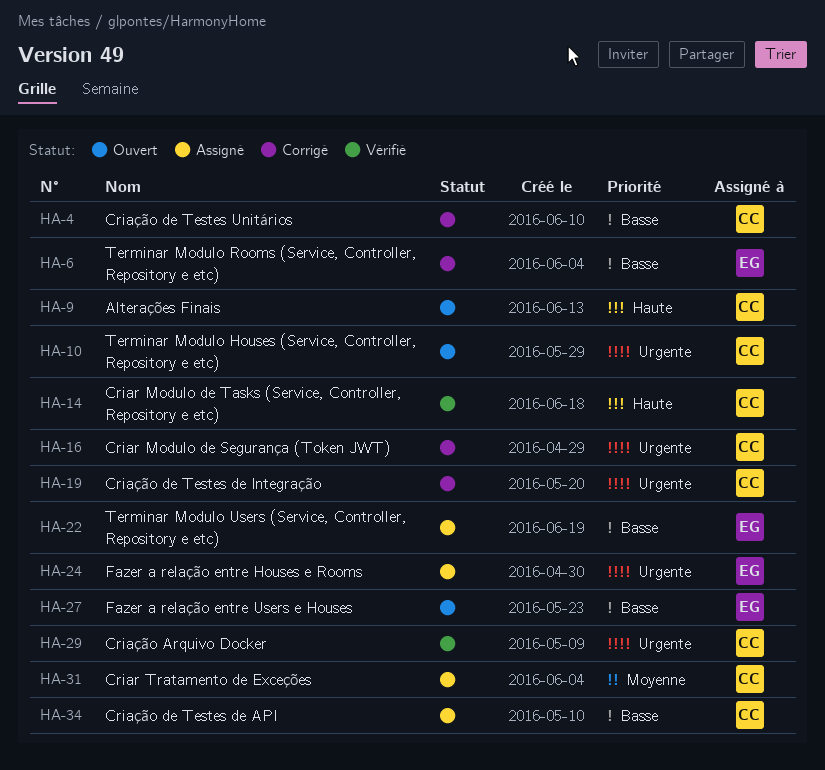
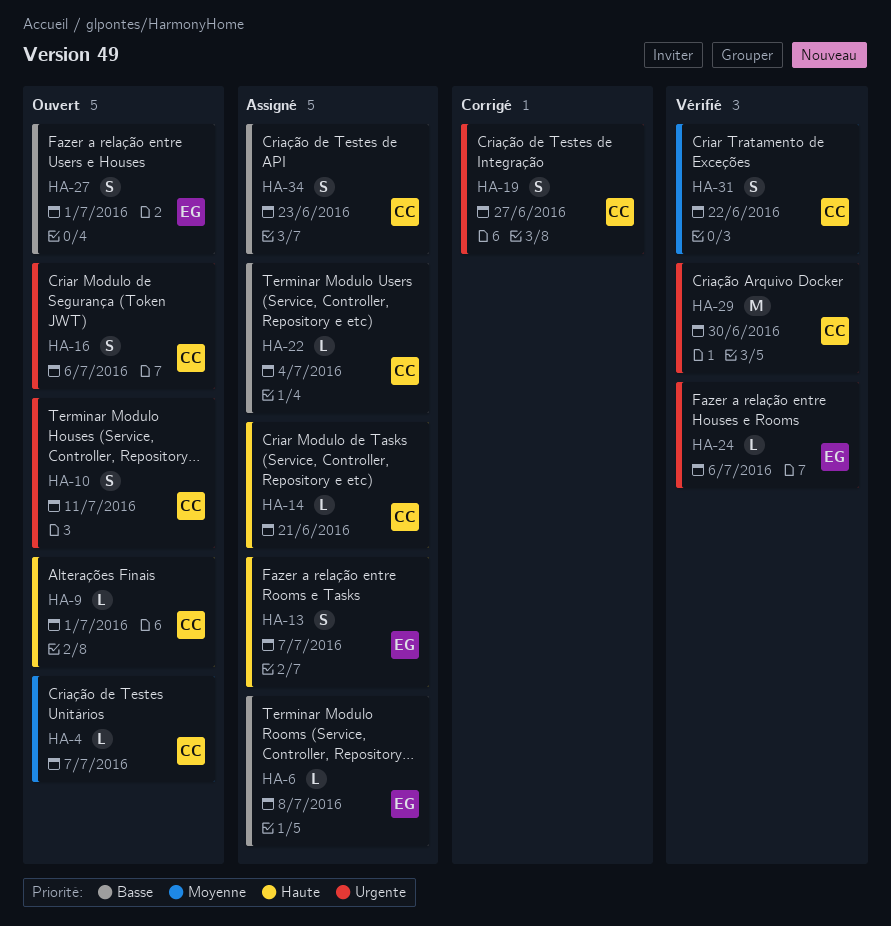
HA-4, status: Corrigé -> Ouvert
HA-4, priority: Basse -> Moyenne
HA-6, status: Corrigé -> Assigné
HA-13: none -> present
HA-14, status: Vérifié -> Assigné
HA-16, status: Corrigé -> Ouvert
HA-22, owner: EG -> CC
HA-24, status: Assigné -> Vérifié
HA-31, status: Assigné -> Vérifié

